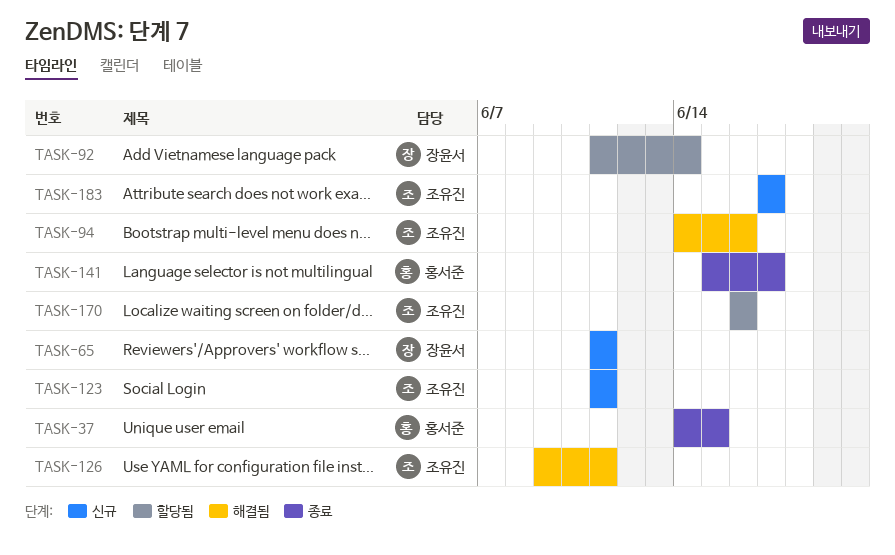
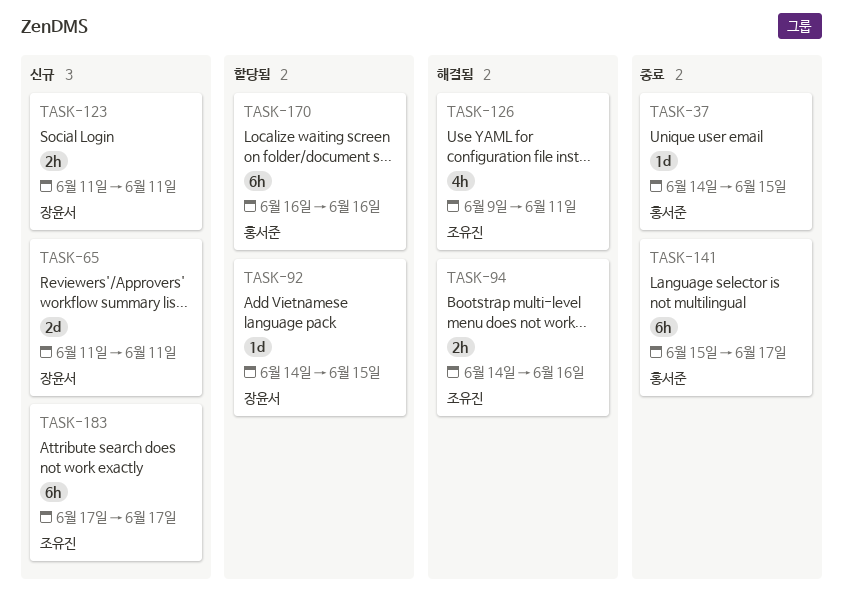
TASK-92, start: Jun 11 -> Jun 14
TASK-92, due: Jun 14 -> Jun 15
TASK-123, owner: 조유진 -> 장윤서
TASK-170, owner: 조유진 -> 홍서준

